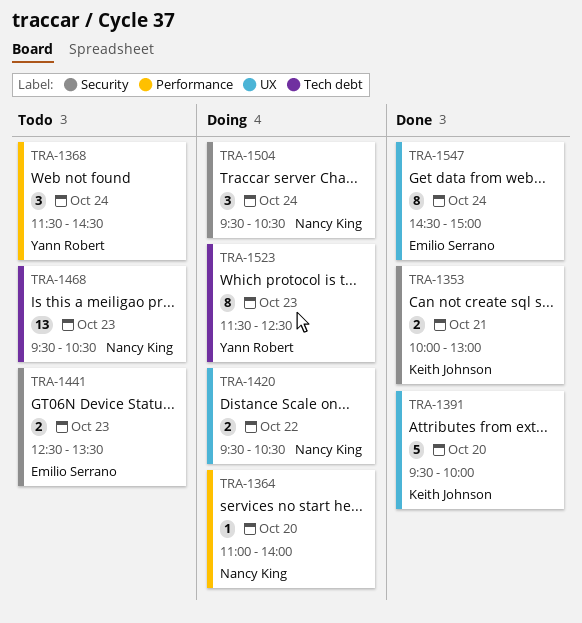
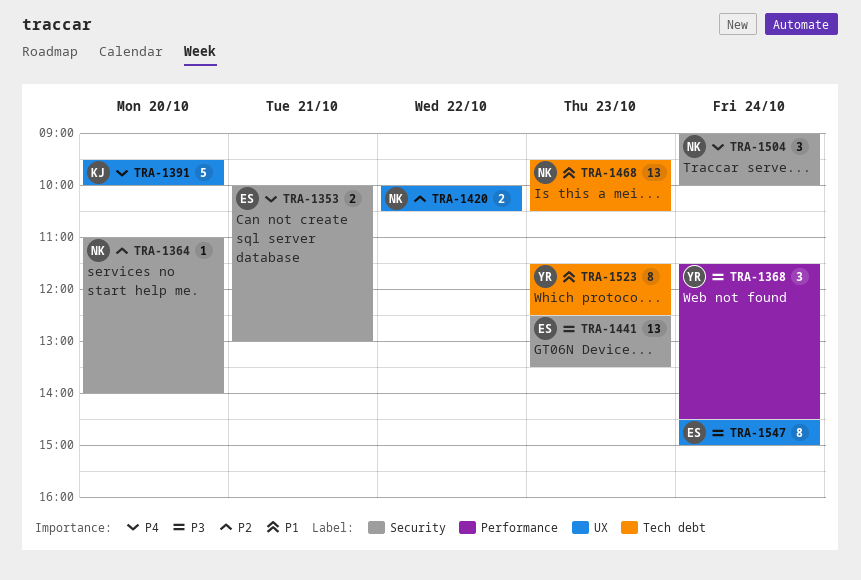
TRA-1353, owner: Keith Johnson -> Emilio Serrano
TRA-1364, label: Performance -> Security
TRA-1420, begins: 09:30 -> 10:00
TRA-1441, estimate: 2 -> 13
TRA-1504, begins: 09:30 -> 09:00
TRA-1504, ends: 10:30 -> 10:00

